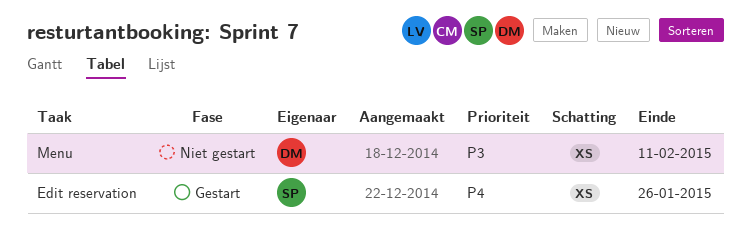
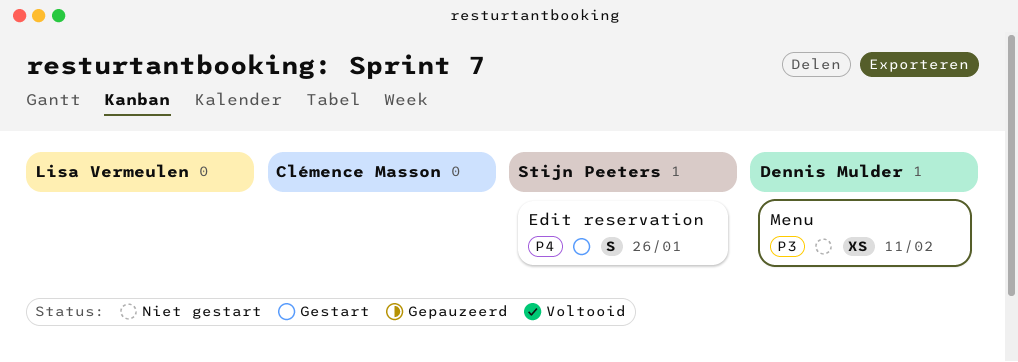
Edit reservation, estimate: XS -> S

